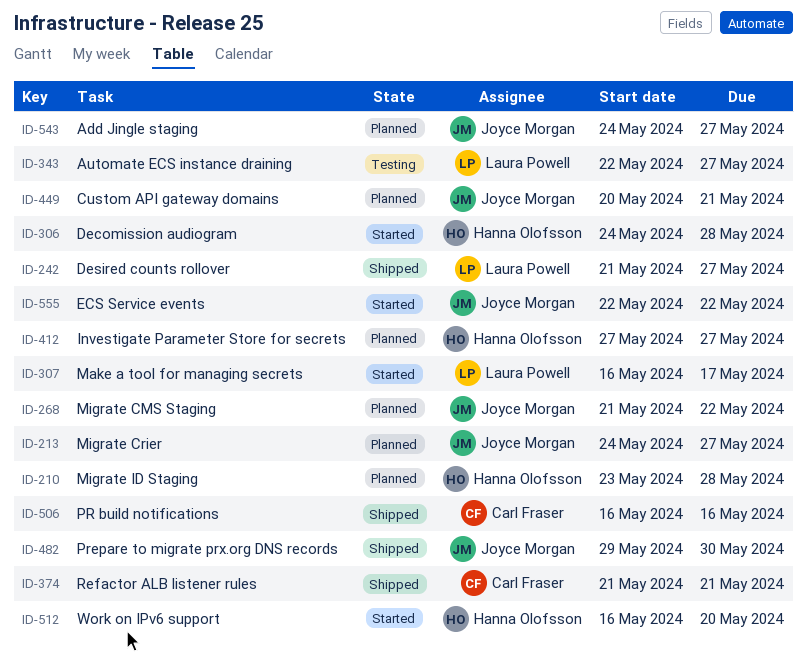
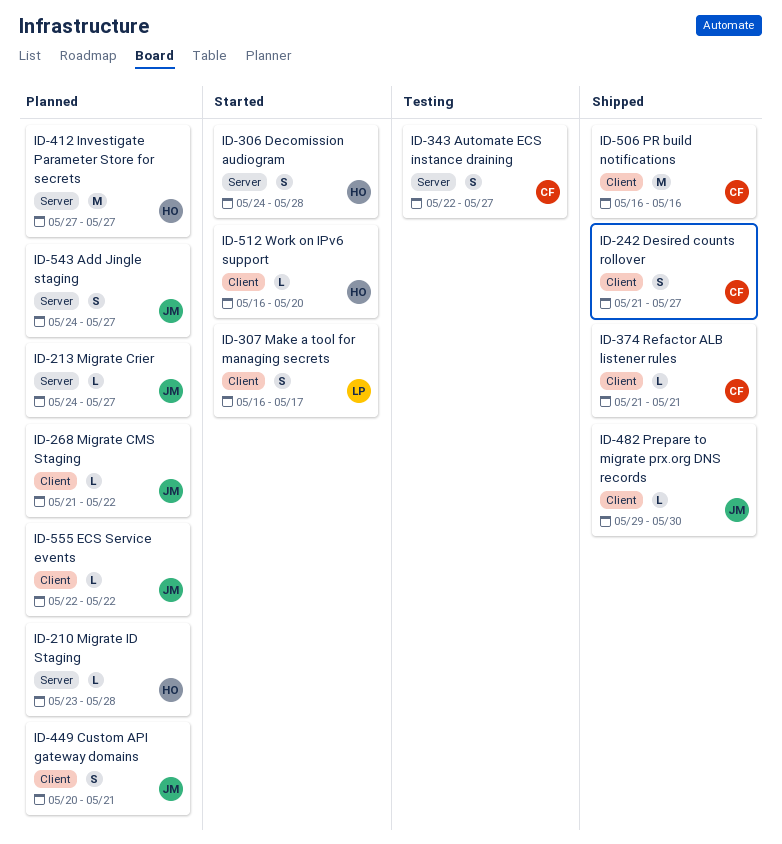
ID-242, owner: Laura Powell -> Carl Fraser
ID-343, owner: Laura Powell -> Carl Fraser
ID-555, status: Started -> Planned

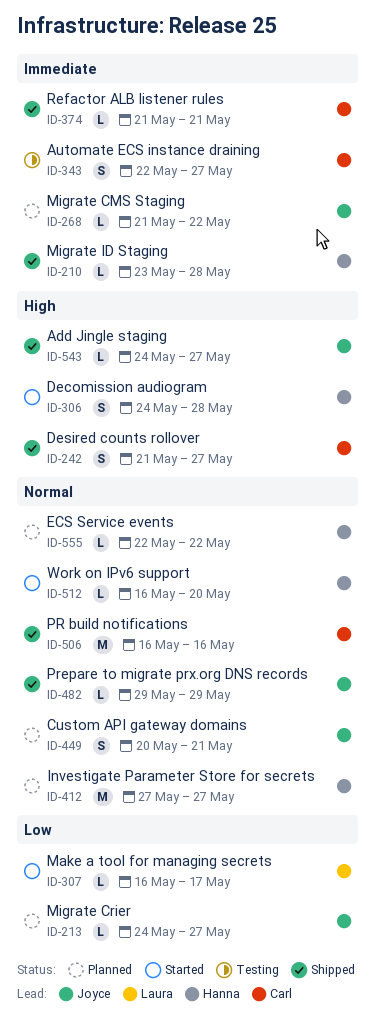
ID-210, status: Planned -> Shipped
ID-307, estimate: S -> L
ID-482, due: May 30 -> May 29
ID-543, status: Planned -> Shipped
ID-543, estimate: S -> L
ID-555, owner: Joyce -> Hanna

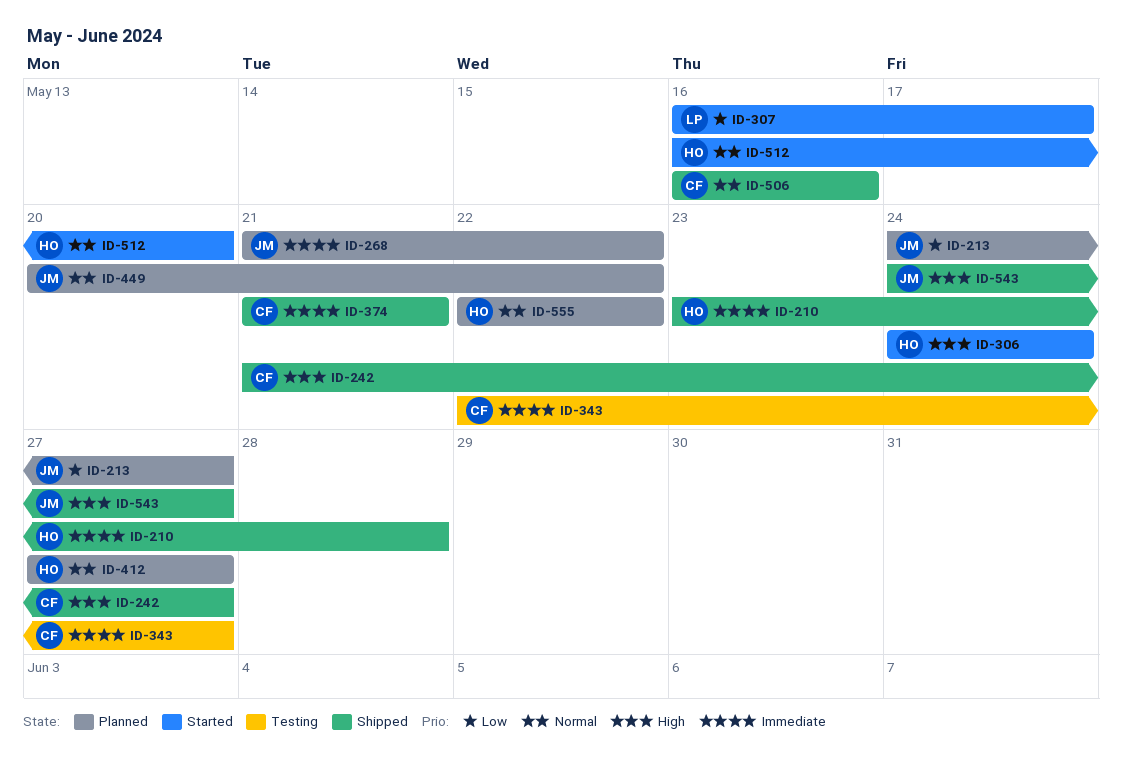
ID-306, due: May 28 -> May 24
ID-449, due: May 21 -> May 22
ID-482: present -> none

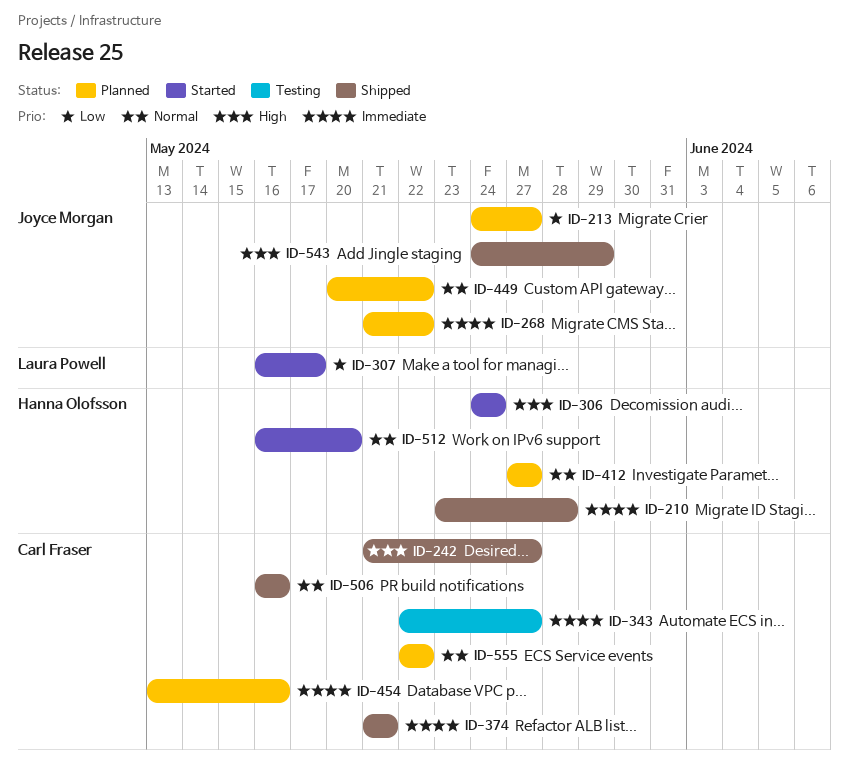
ID-454: none -> present
ID-543, due: May 27 -> May 29
ID-555, owner: Hanna Olofsson -> Carl Fraser

